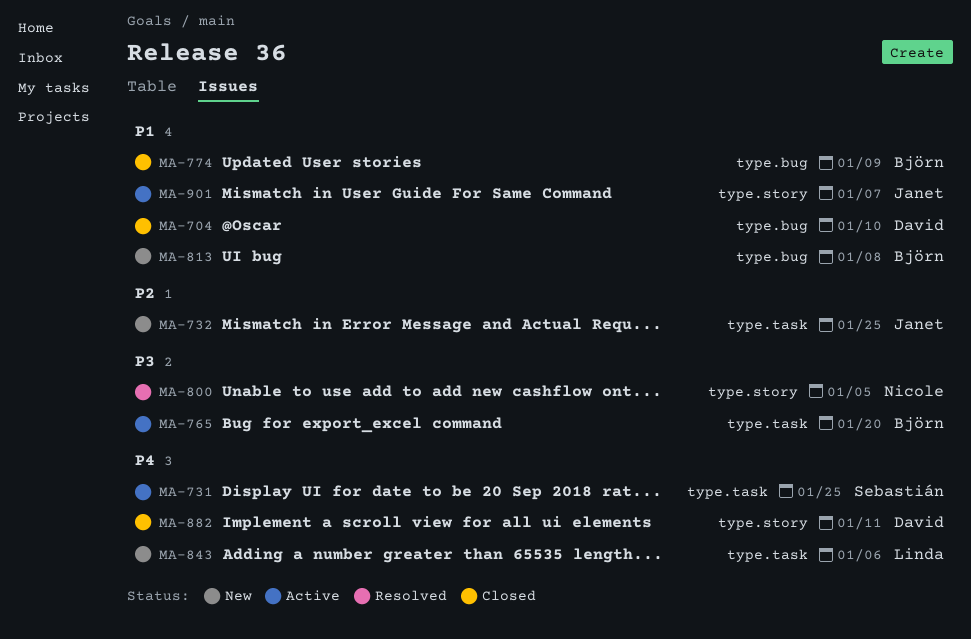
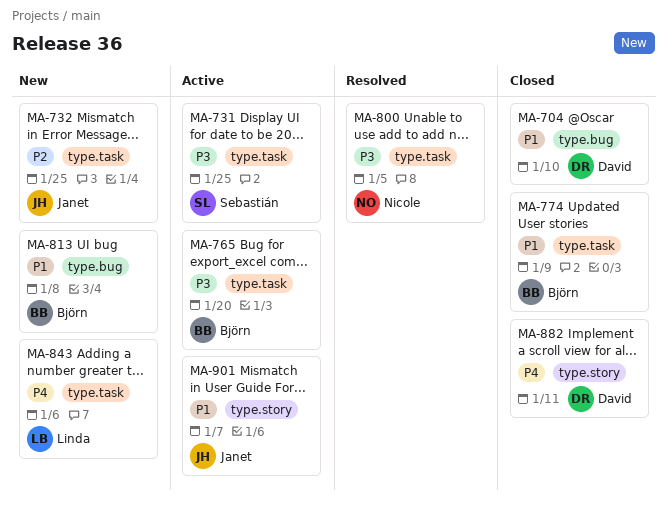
MA-731, priority: P4 -> P3
MA-774, label: type.bug -> type.task
MA-800, label: type.story -> type.task

